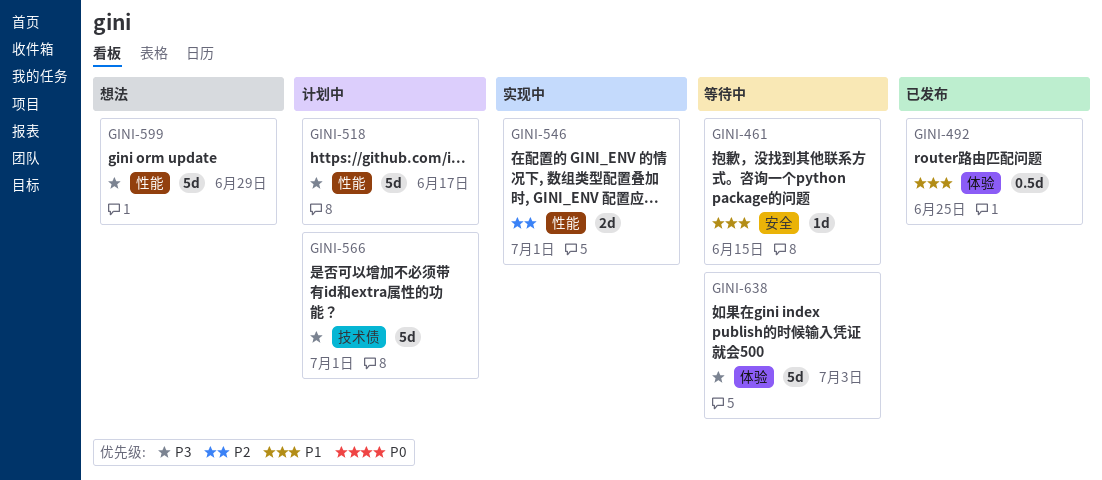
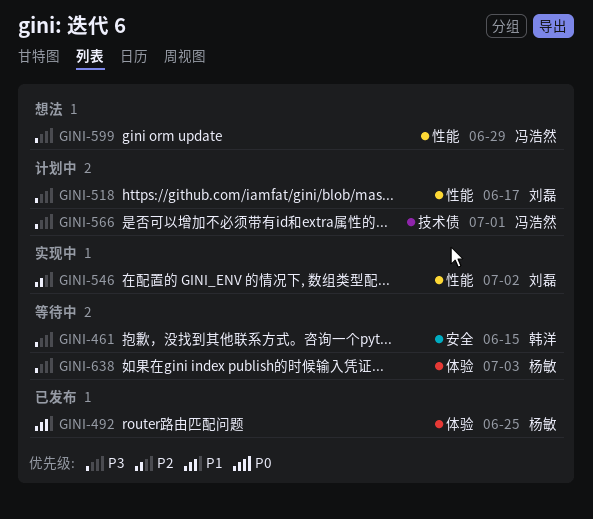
GINI-461, priority: P1 -> P3
GINI-546, due: Jul 1 -> Jul 2

